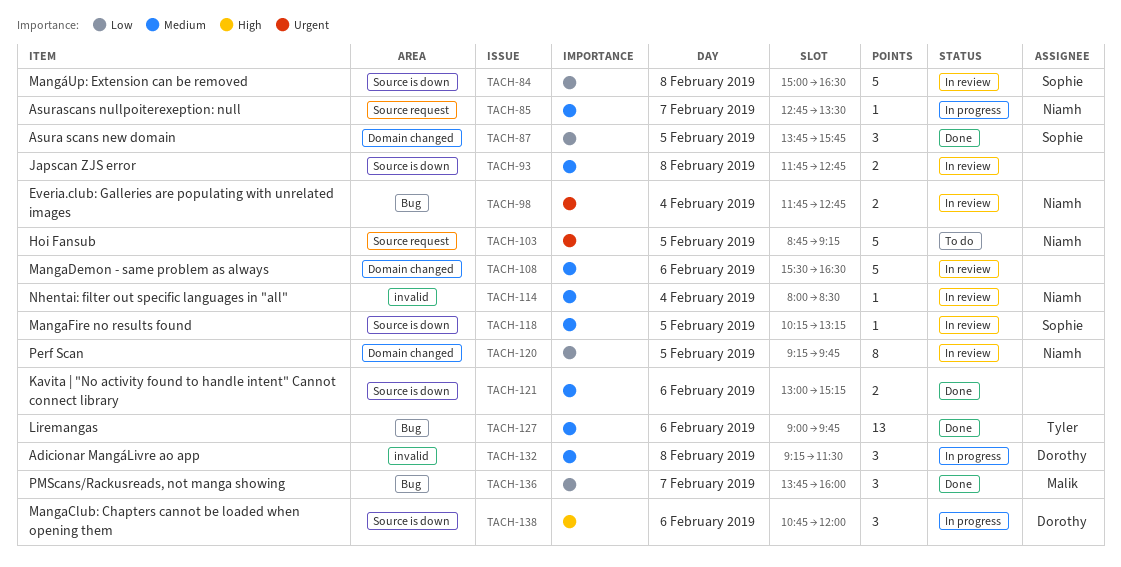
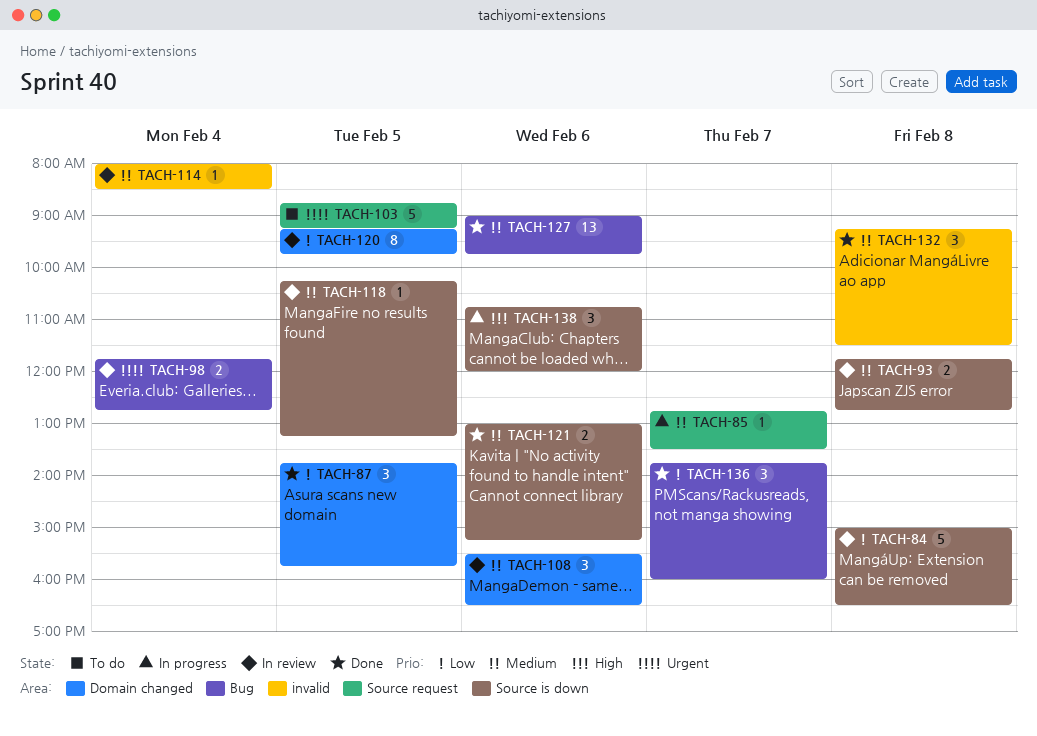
TACH-108, estimate: 5 -> 3
TACH-132, status: In progress -> Done

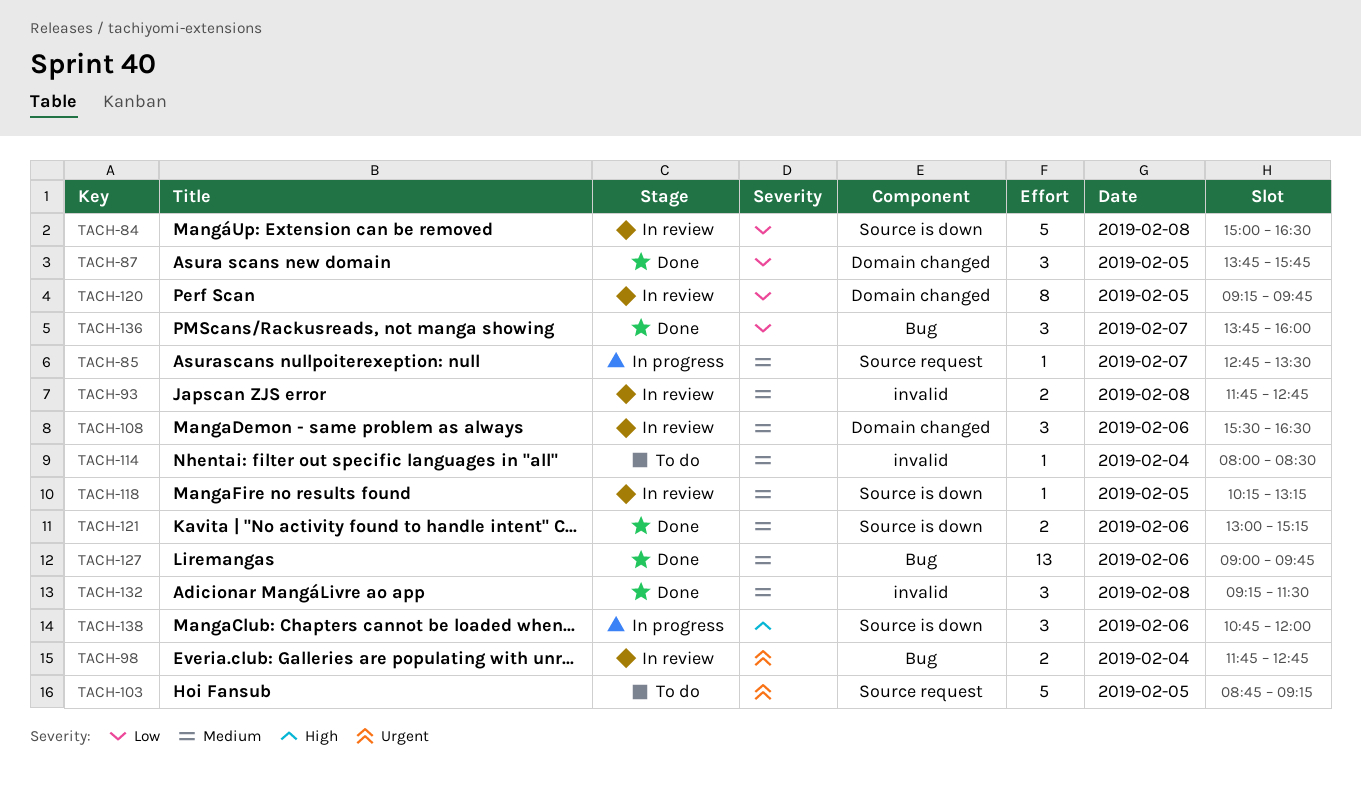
TACH-93, label: Source is down -> invalid
TACH-114, status: In review -> To do

